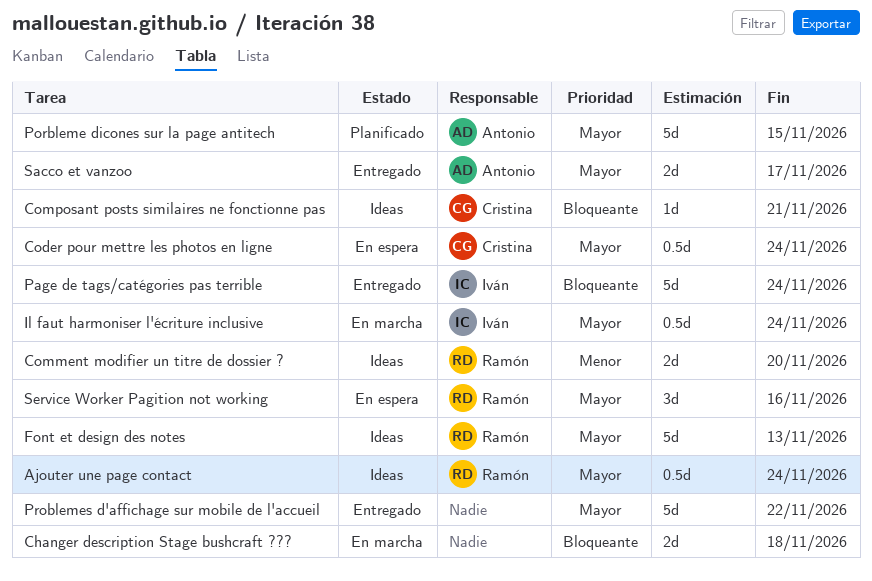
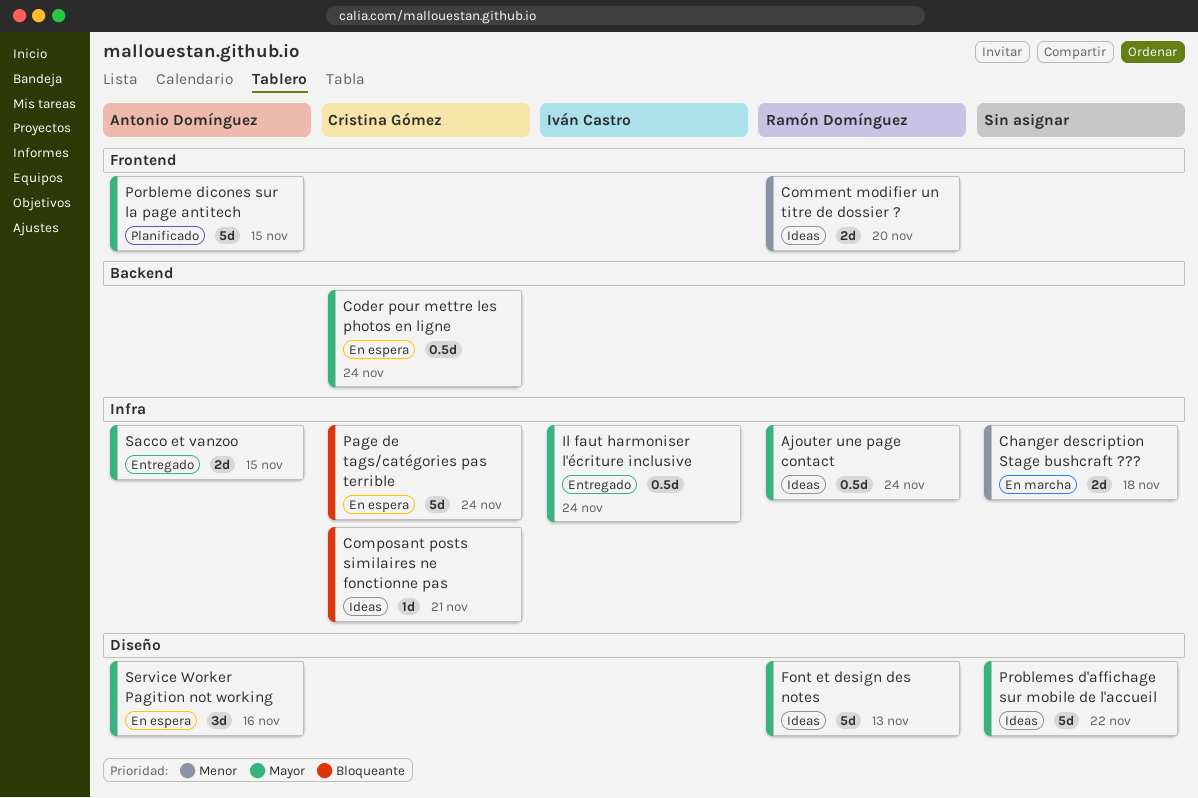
Changer description Stage bushcraft ???, priority: Bloqueante -> Menor
Il faut harmoniser l'écriture inclusive, status: En marcha -> Entregado
Page de tags/catégories pas terrible, status: Entregado -> En espera
Page de tags/catégories pas terrible, owner: Iván Castro -> Cristina Gómez
Problemes d'affichage sur mobile de l'accueil, status: Entregado -> Ideas
Sacco et vanzoo, due: Nov 17 -> Nov 15
Service Worker Pagition not working, owner: Ramón Domínguez -> Antonio Domínguez

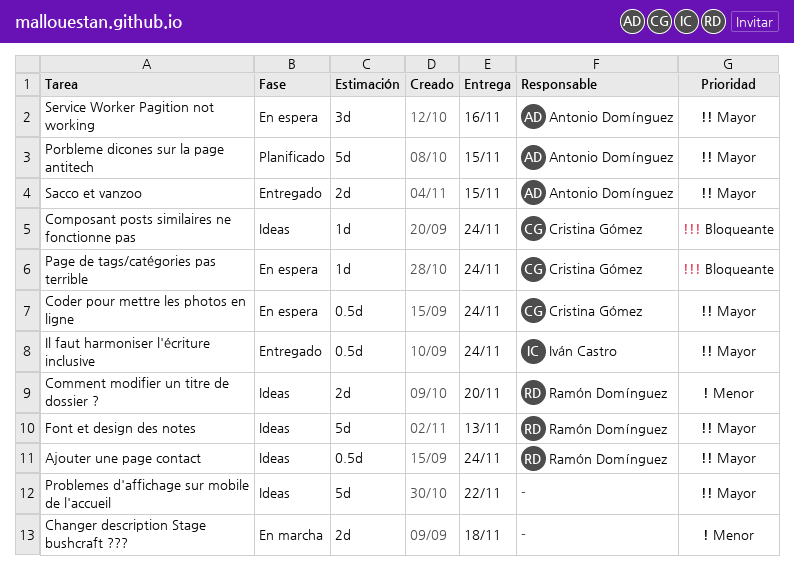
Composant posts similaires ne fonctionne pas, due: Nov 21 -> Nov 24
Page de tags/catégories pas terrible, estimate: 5d -> 1d

